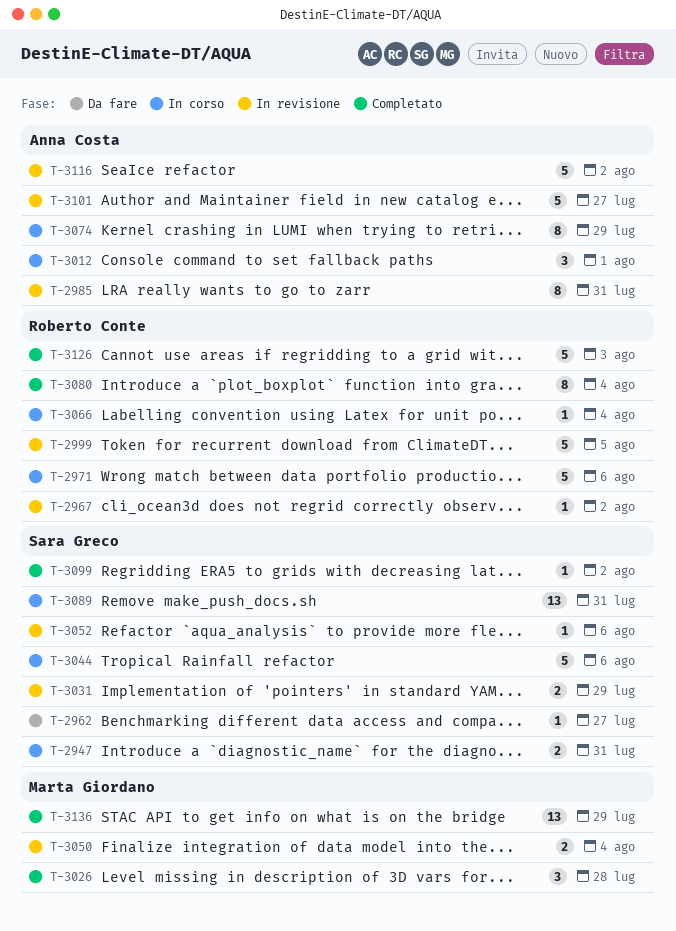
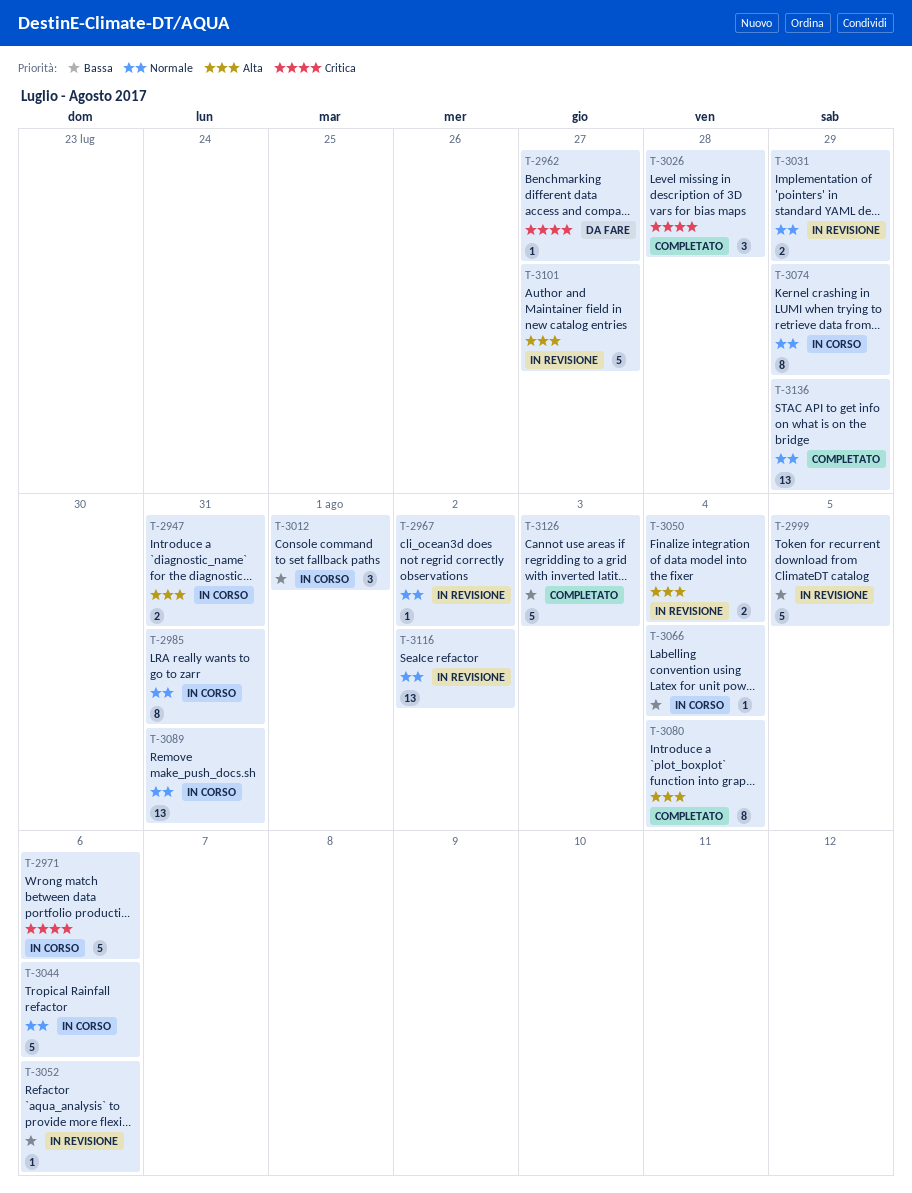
T-2985, status: In revisione -> In corso
T-3099: present -> none
T-3116, estimate: 5 -> 13

